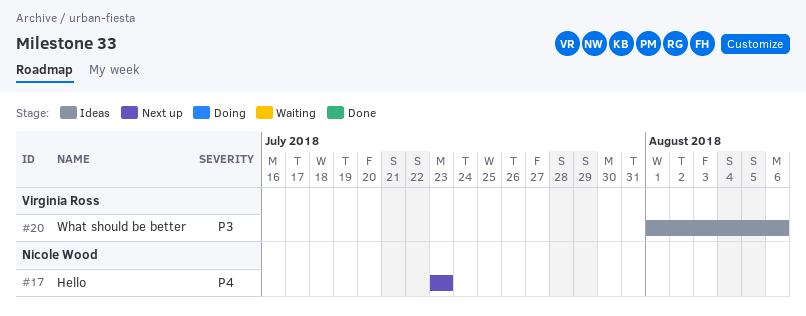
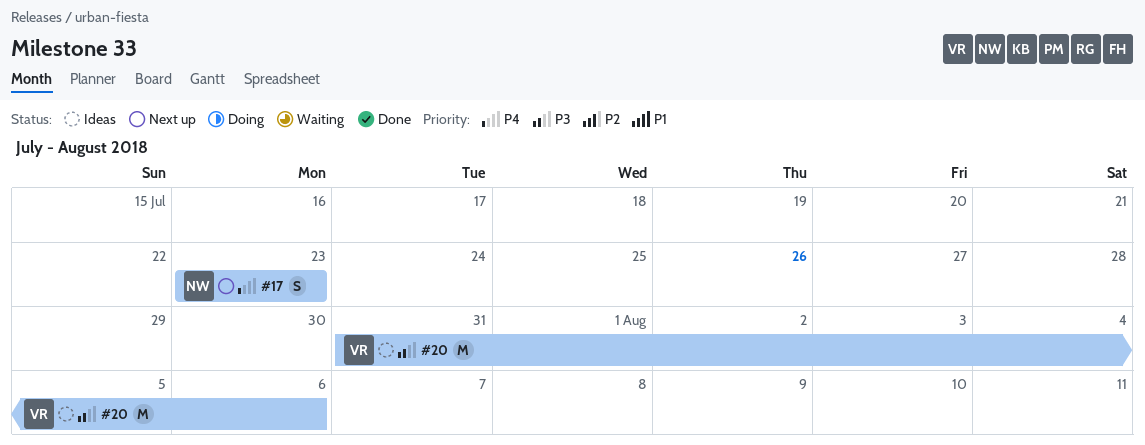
#20, start: Aug 1 -> Jul 31

